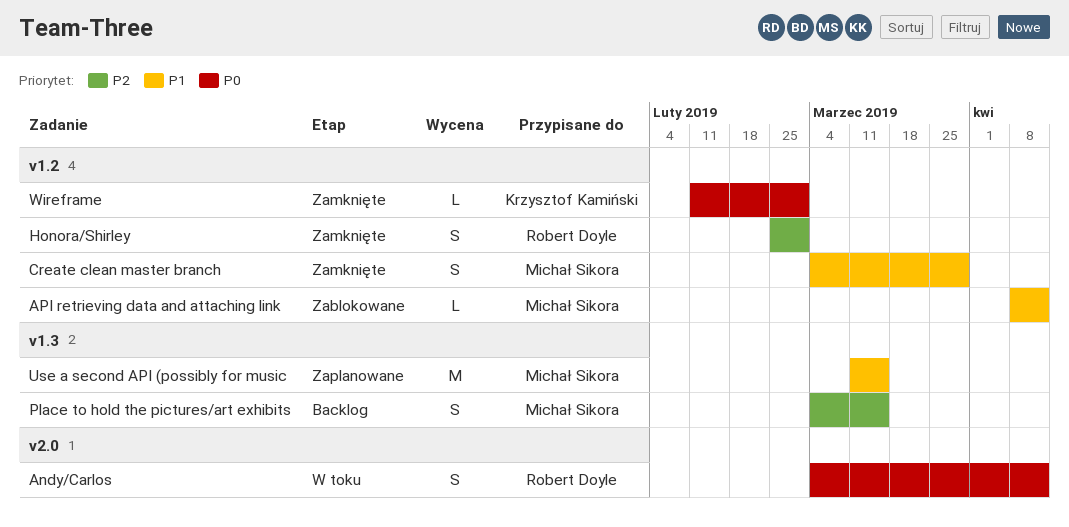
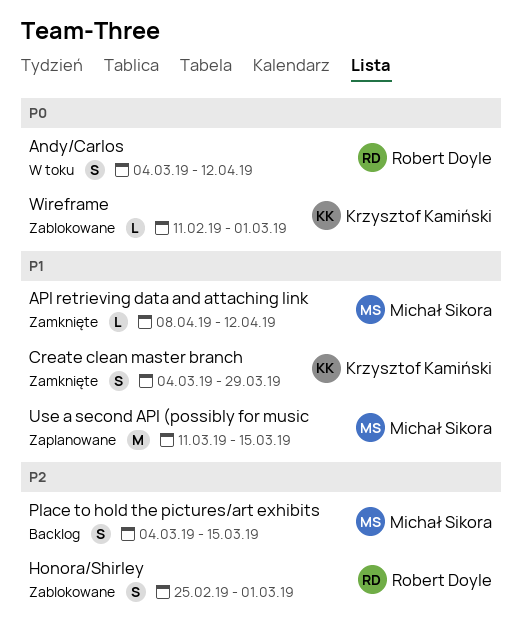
API retrieving data and attaching link, status: Zablokowane -> Zamknięte
Create clean master branch, owner: Michał Sikora -> Krzysztof Kamiński
Honora/Shirley, status: Zamknięte -> Zablokowane
Wireframe, status: Zamknięte -> Zablokowane

